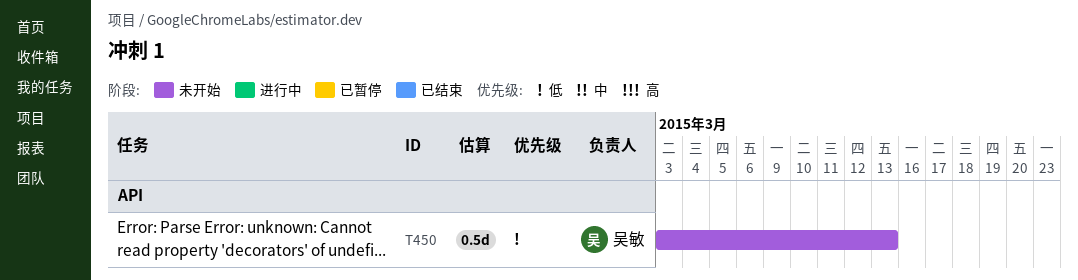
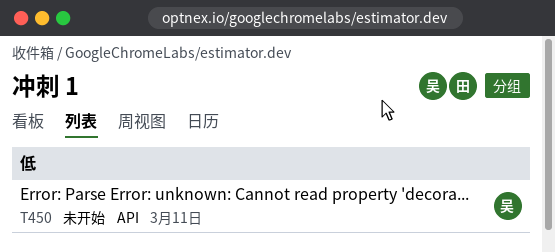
T450, due: Mar 13 -> Mar 11

